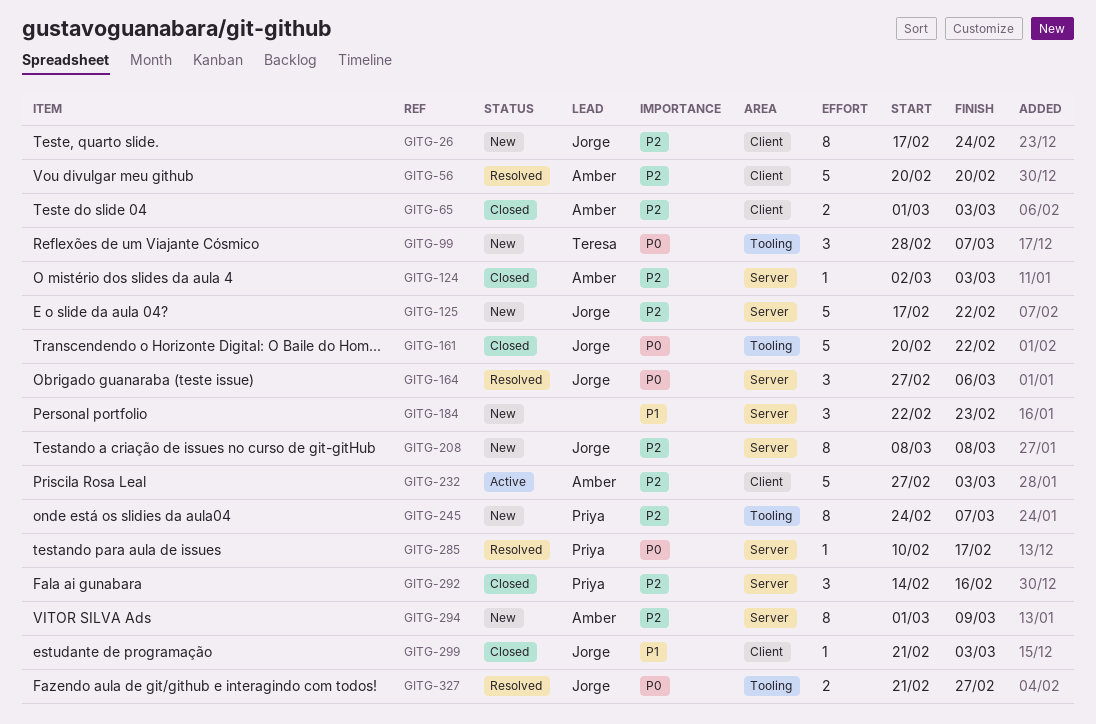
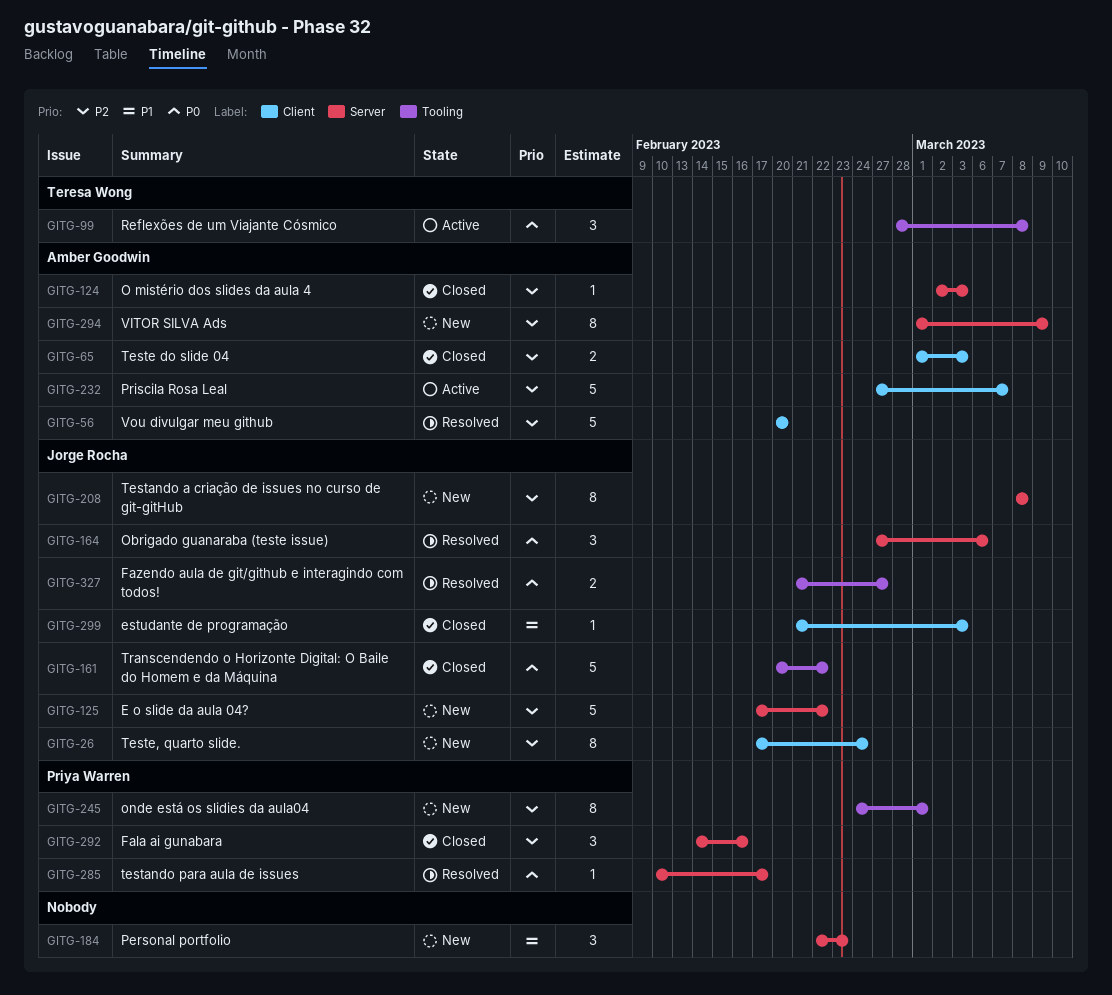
GITG-99, status: New -> Active
GITG-99, due: Mar 7 -> Mar 8
GITG-232, due: Mar 3 -> Mar 7
GITG-245, due: Mar 7 -> Mar 1

